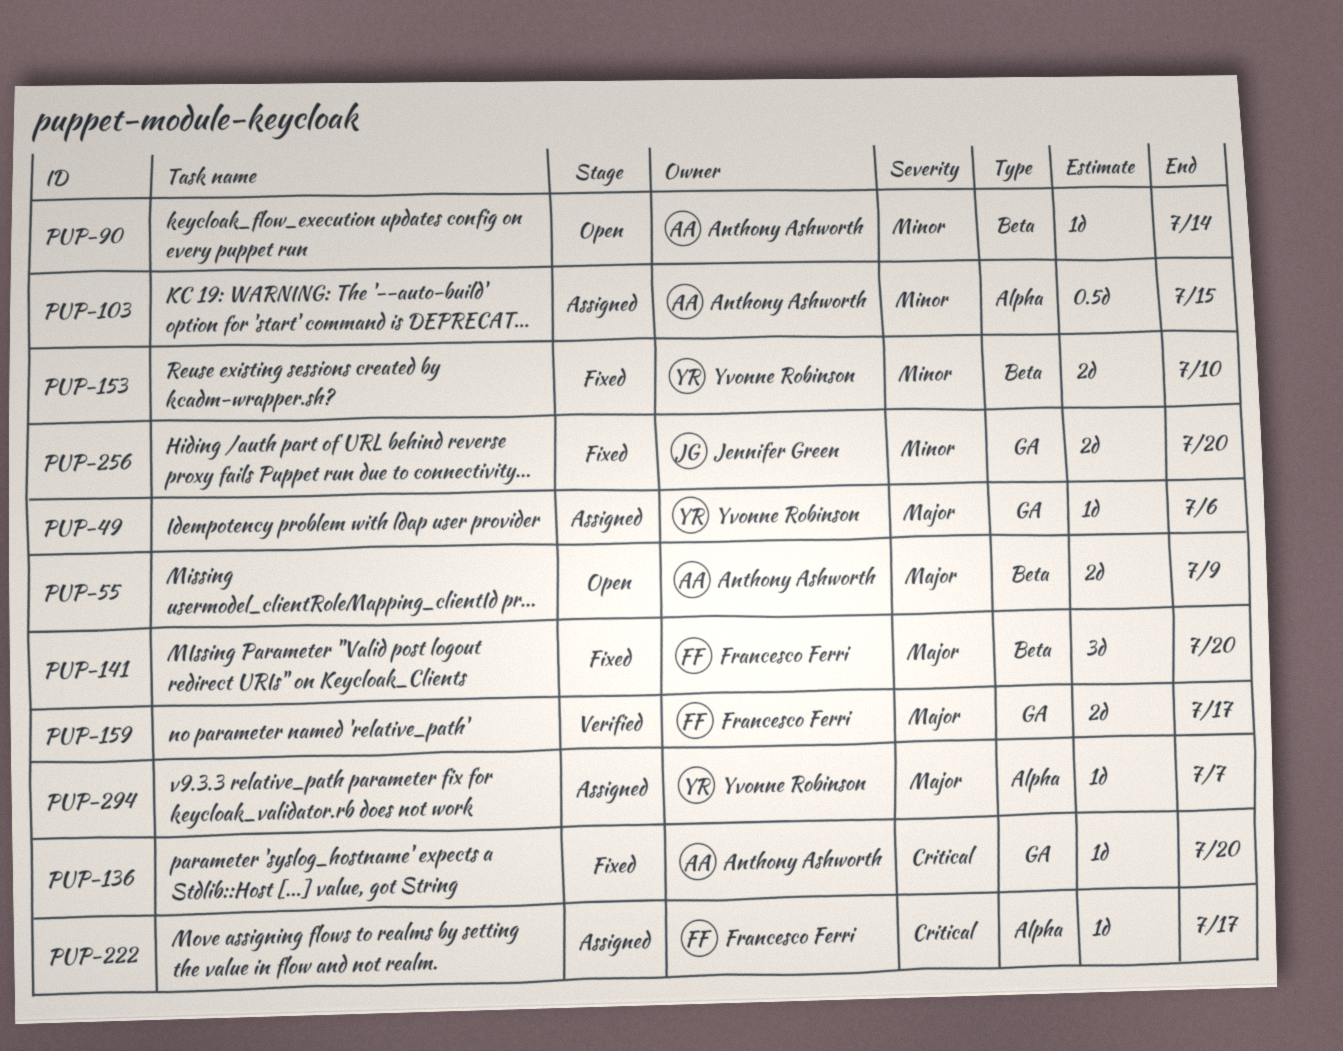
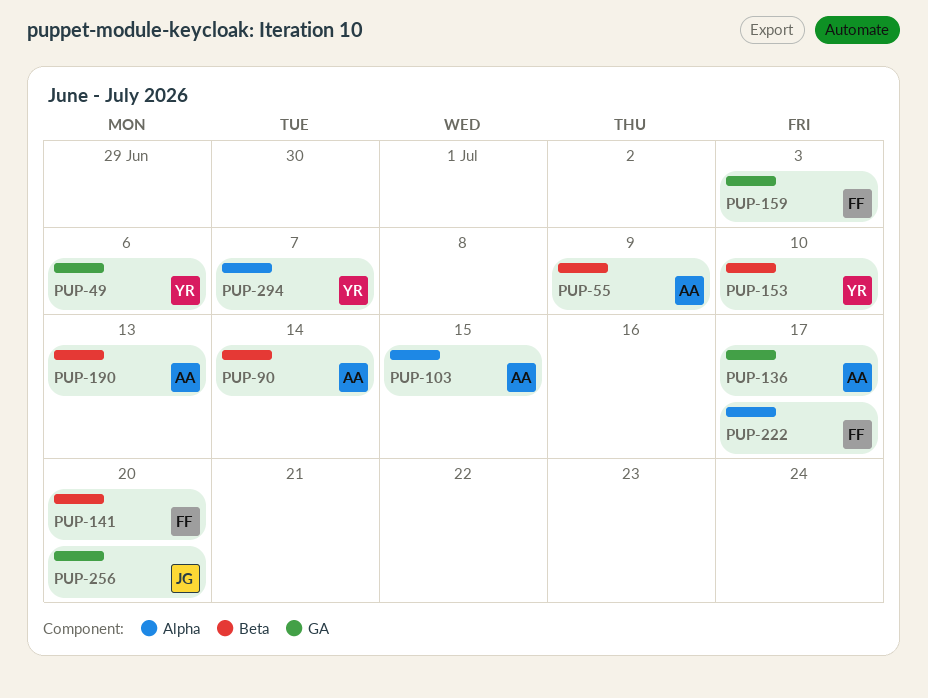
PUP-136, due: Jul 20 -> Jul 17
PUP-159, due: Jul 17 -> Jul 3
PUP-190: none -> present

